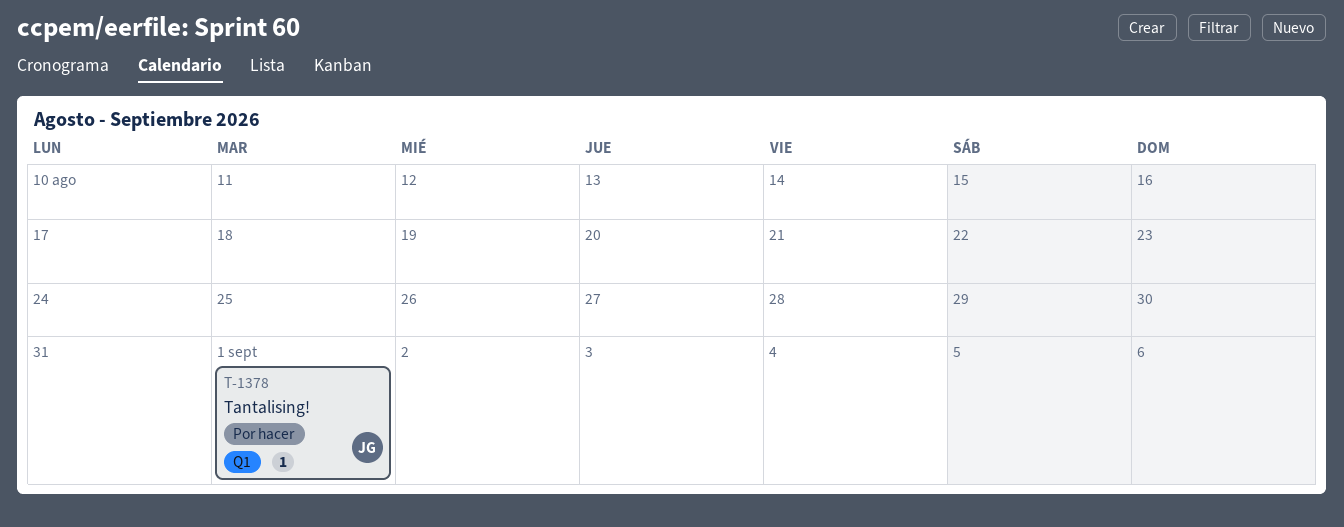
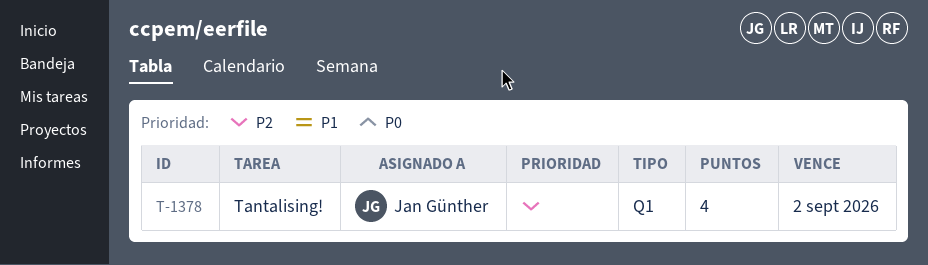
T-1378, estimate: 1 -> 4
T-1378, due: Sep 1 -> Sep 2

